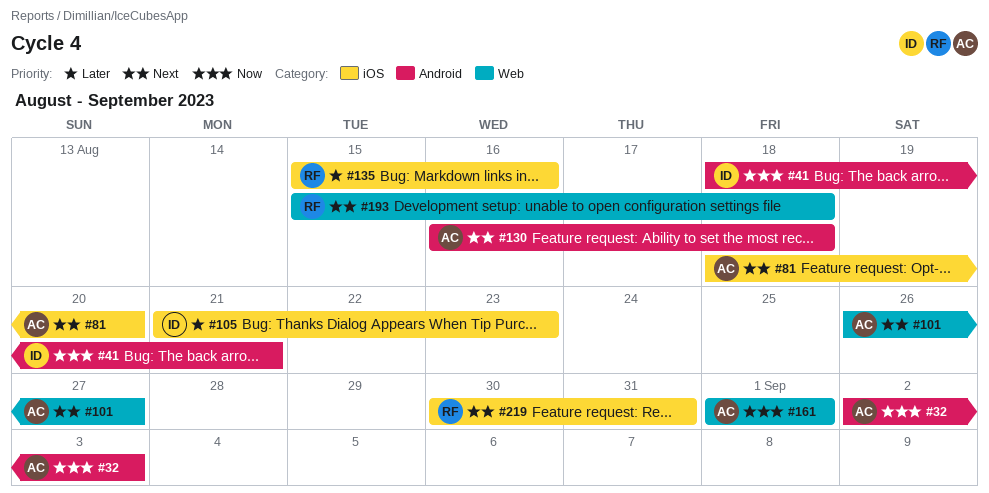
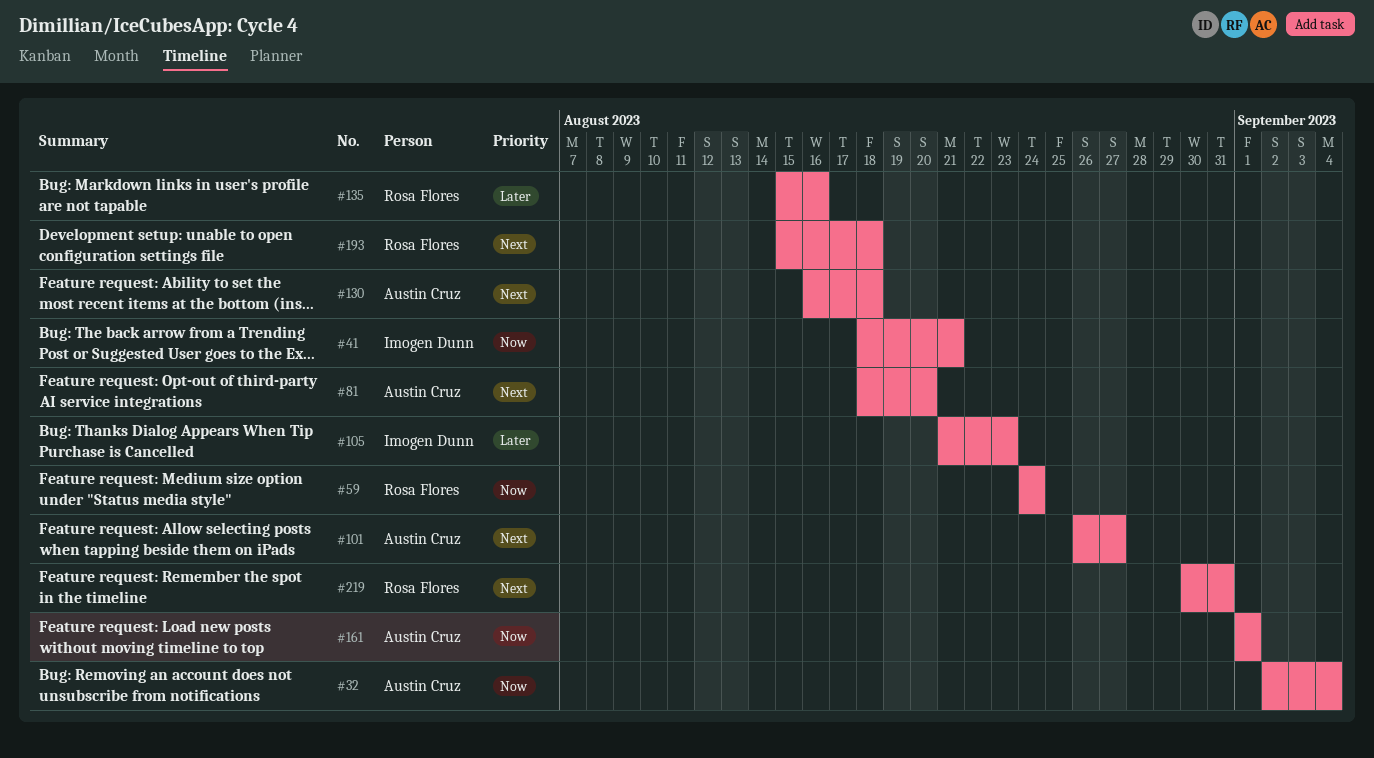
#32, due: Sep 3 -> Sep 4
#59: none -> present

